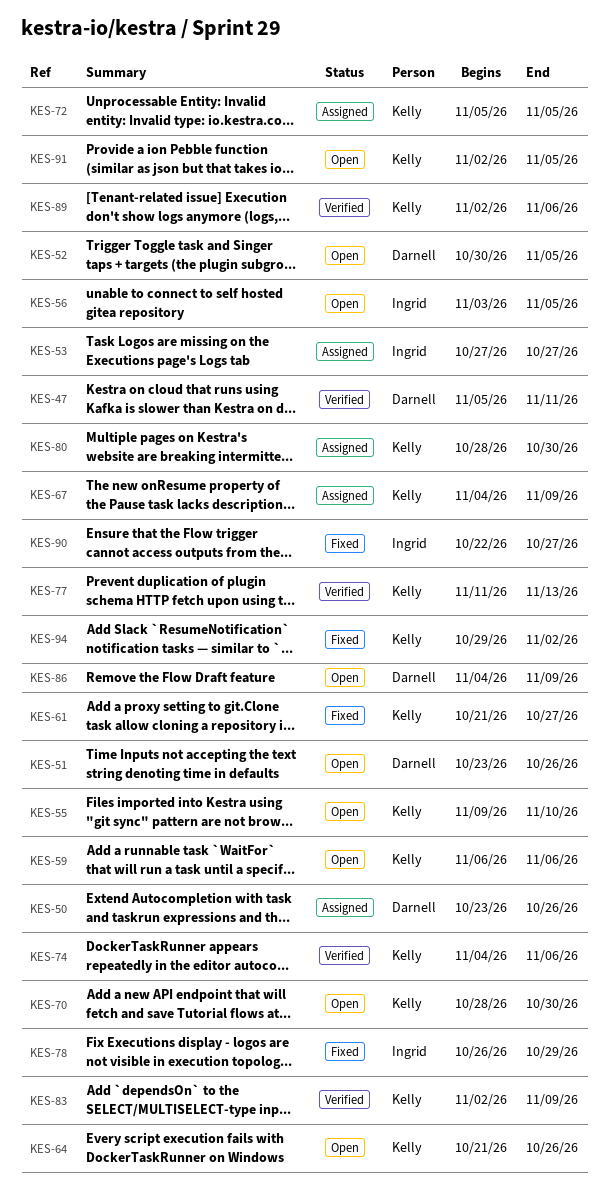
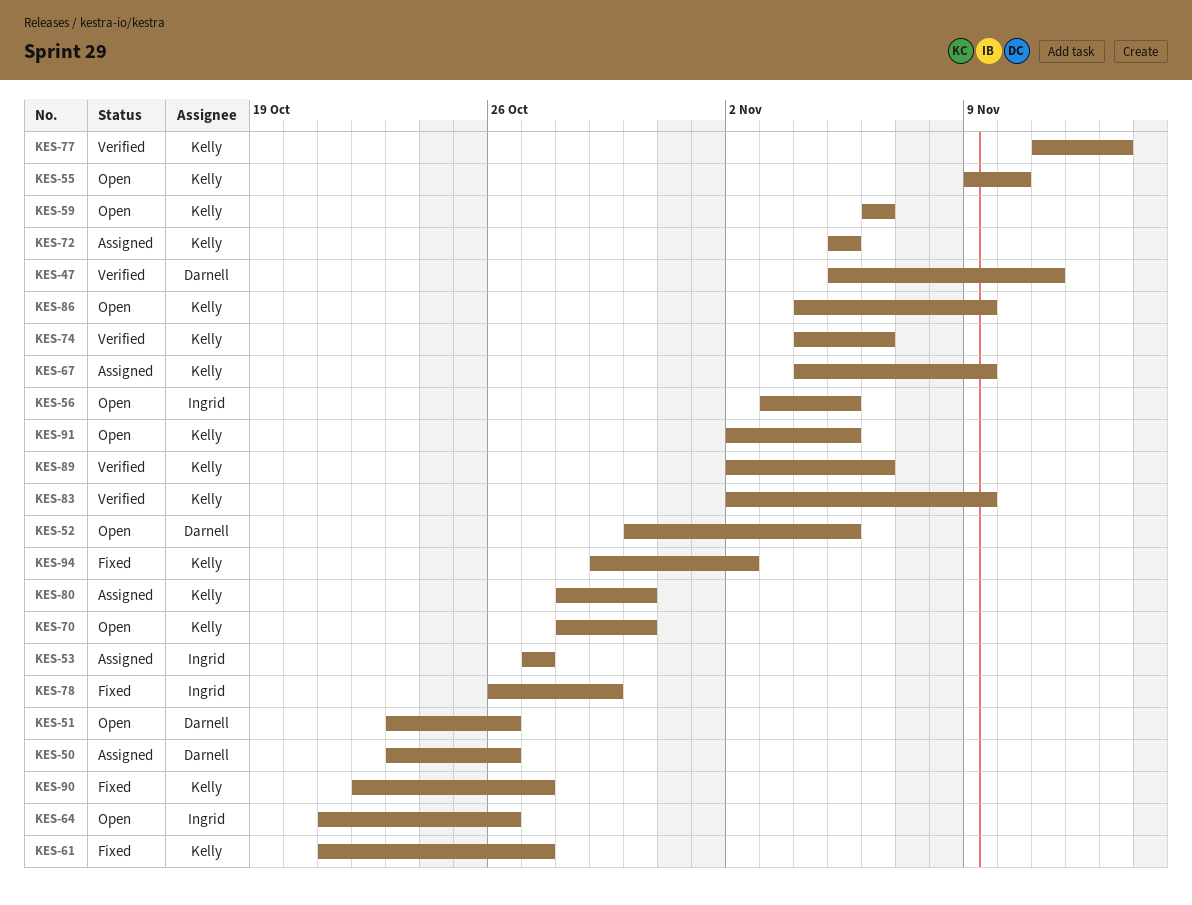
KES-64, owner: Kelly -> Ingrid
KES-86, owner: Darnell -> Kelly
KES-90, owner: Ingrid -> Kelly

